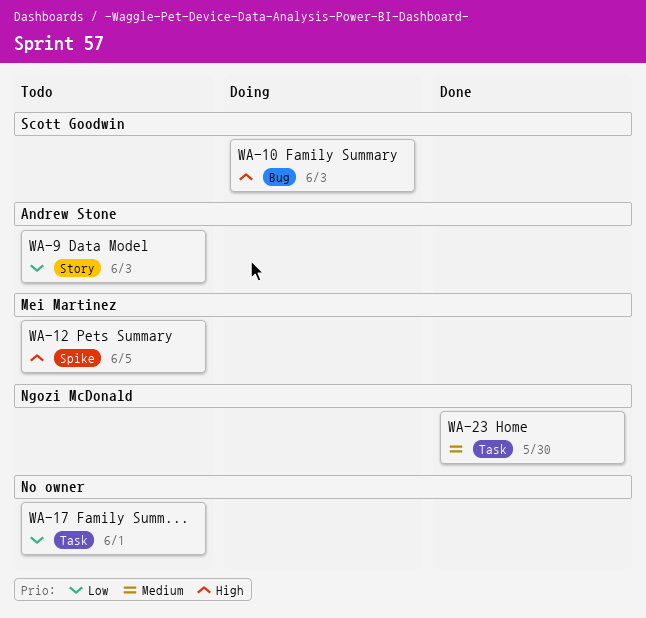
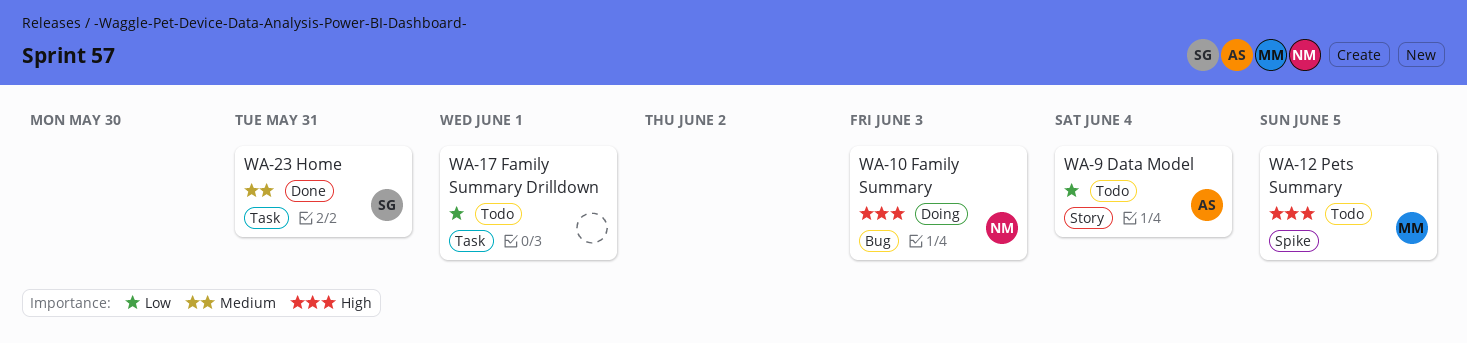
WA-9, due: Jun 3 -> Jun 4
WA-10, owner: Scott Goodwin -> Ngozi McDonald
WA-23, owner: Ngozi McDonald -> Scott Goodwin
WA-23, due: May 30 -> May 31

